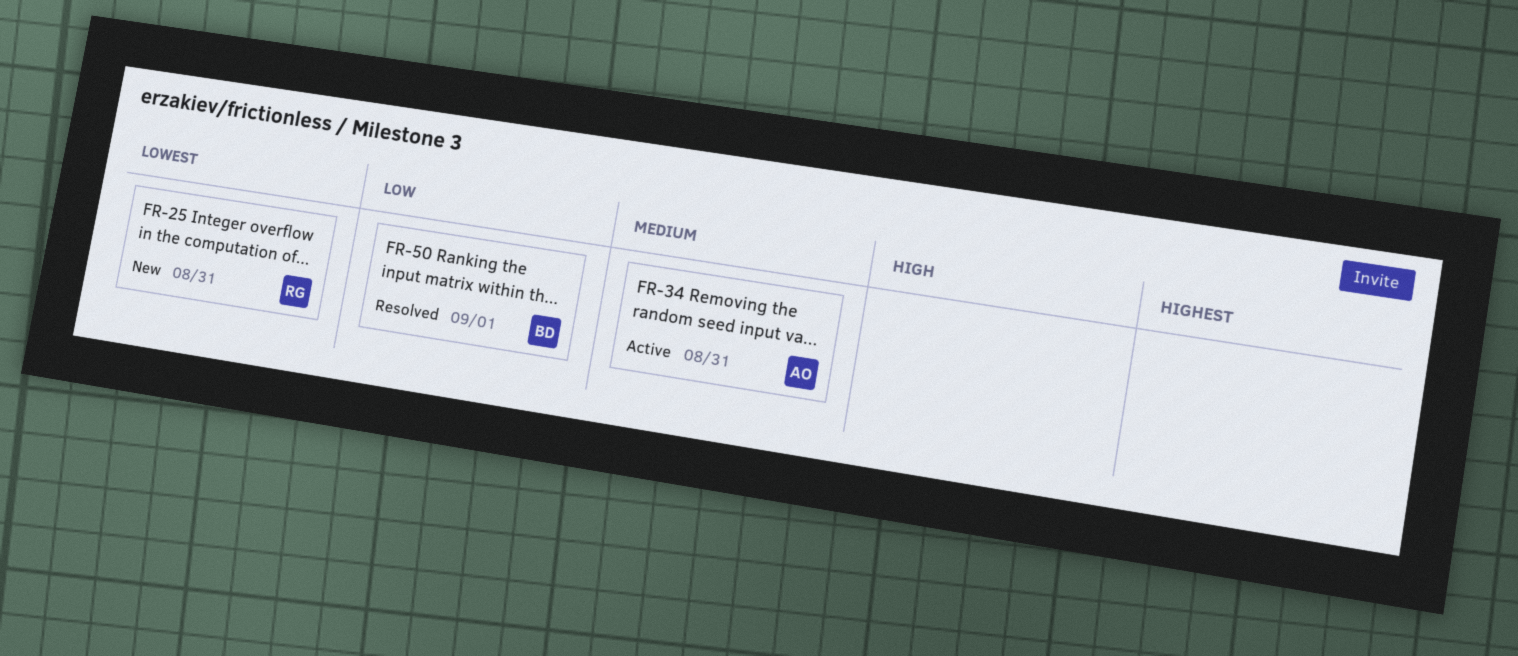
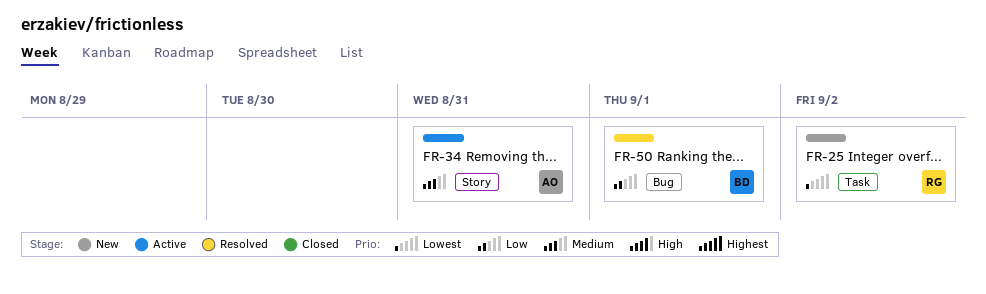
FR-25, due: Aug 31 -> Sep 2

